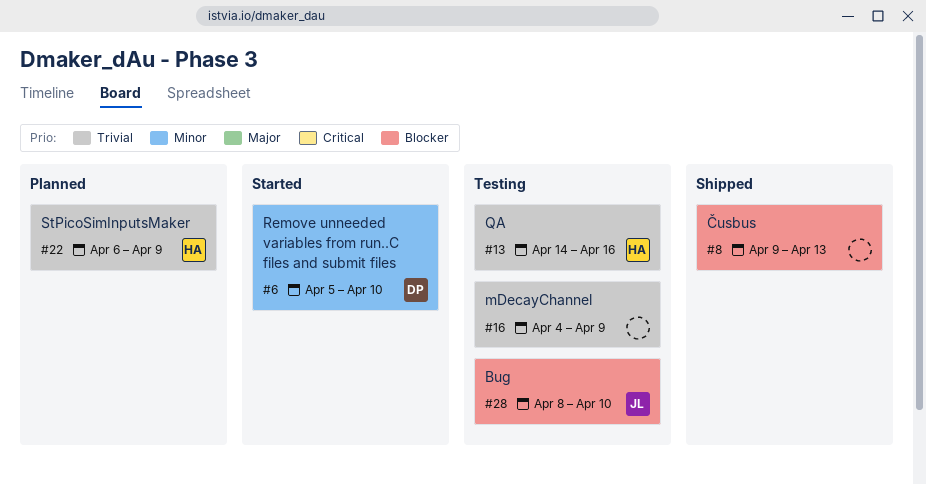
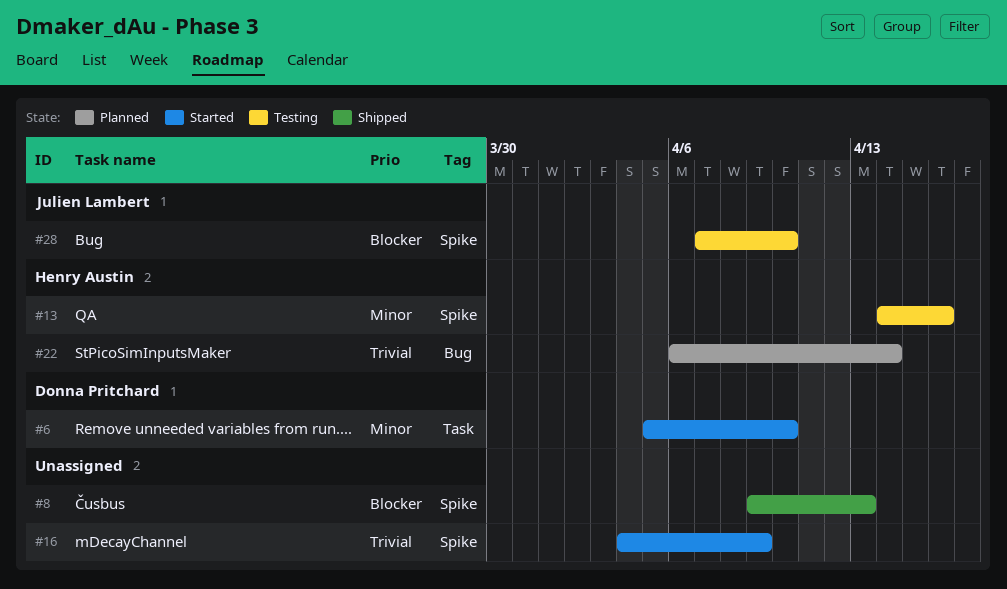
#13, priority: Trivial -> Minor
#16, status: Testing -> Started
#22, due: Apr 9 -> Apr 14
#28, start: Apr 8 -> Apr 7

